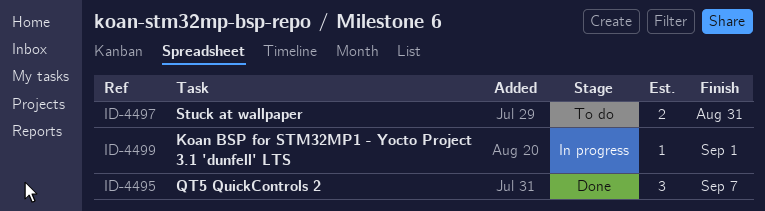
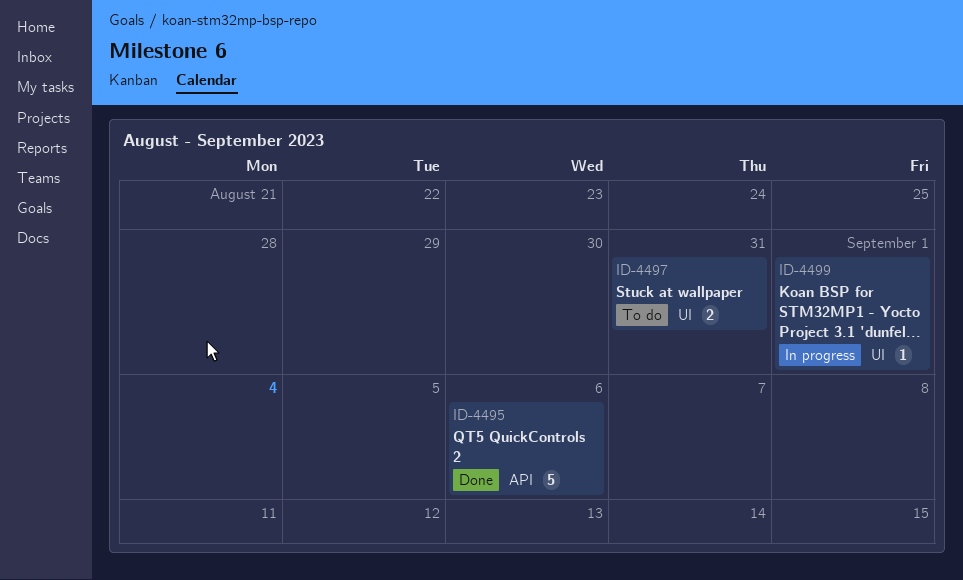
ID-4495, estimate: 3 -> 5
ID-4495, due: Sep 7 -> Sep 6

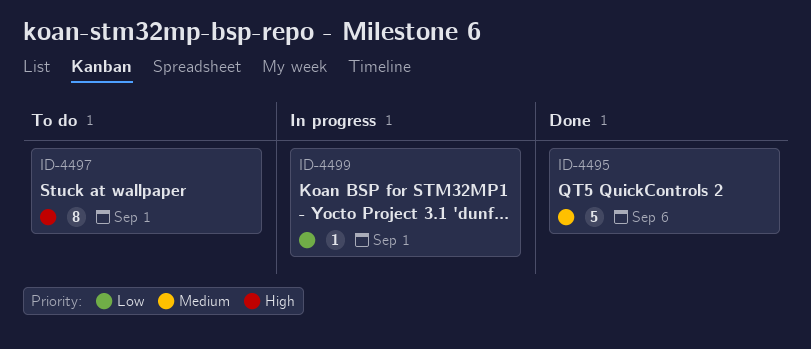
ID-4497, estimate: 2 -> 8
ID-4497, due: Aug 31 -> Sep 1

